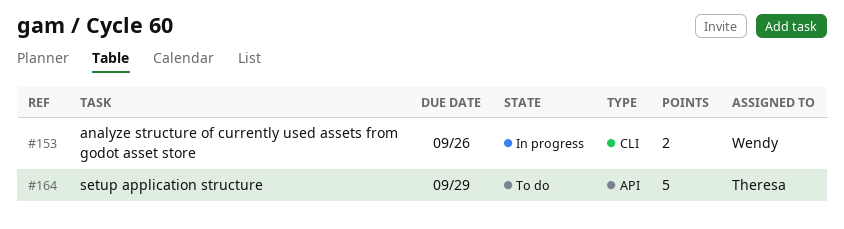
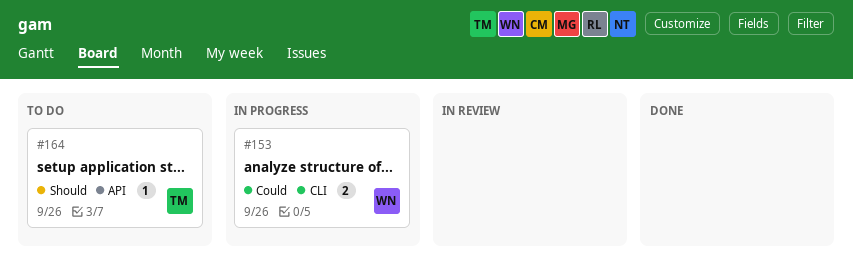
#164, estimate: 5 -> 1
#164, due: Sep 29 -> Sep 26

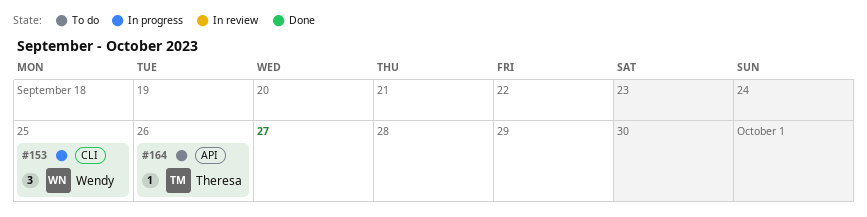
#153, estimate: 2 -> 3
#153, due: Sep 26 -> Sep 25

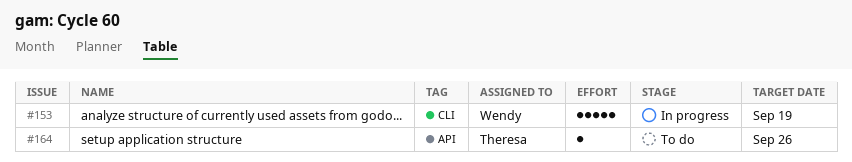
#153, estimate: 3 -> 5
#153, due: Sep 25 -> Sep 19

